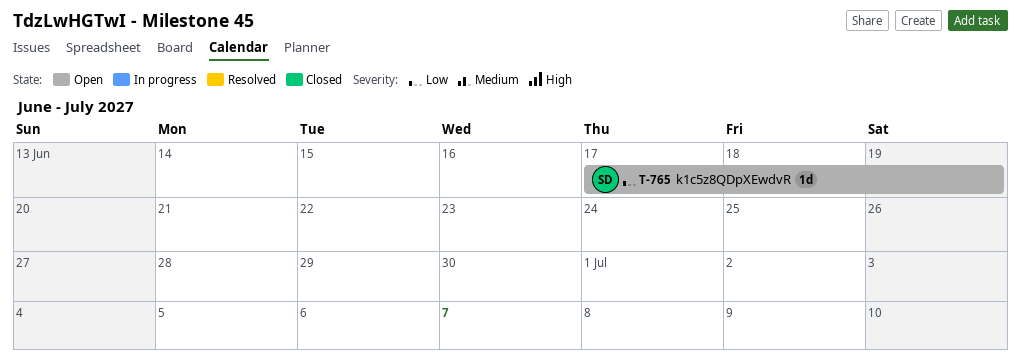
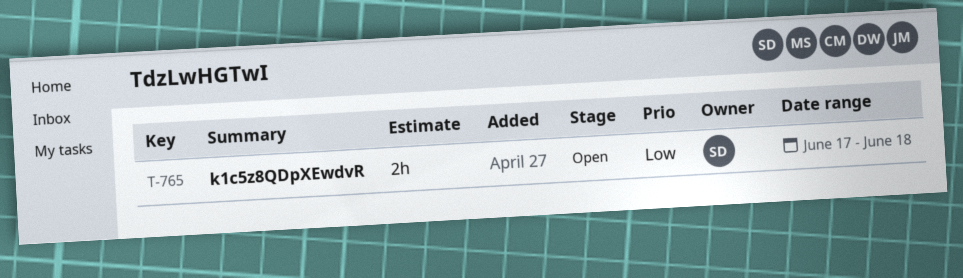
T-765, estimate: 1d -> 2h
T-765, due: Jun 19 -> Jun 18

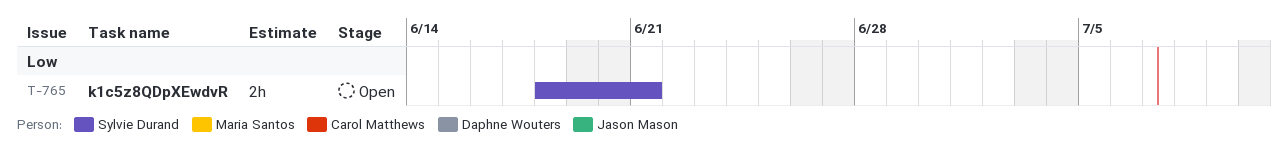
T-765, start: Jun 17 -> Jun 18
T-765, due: Jun 18 -> Jun 21

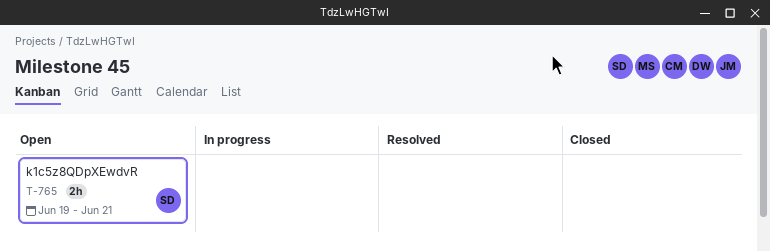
T-765, start: Jun 18 -> Jun 19

